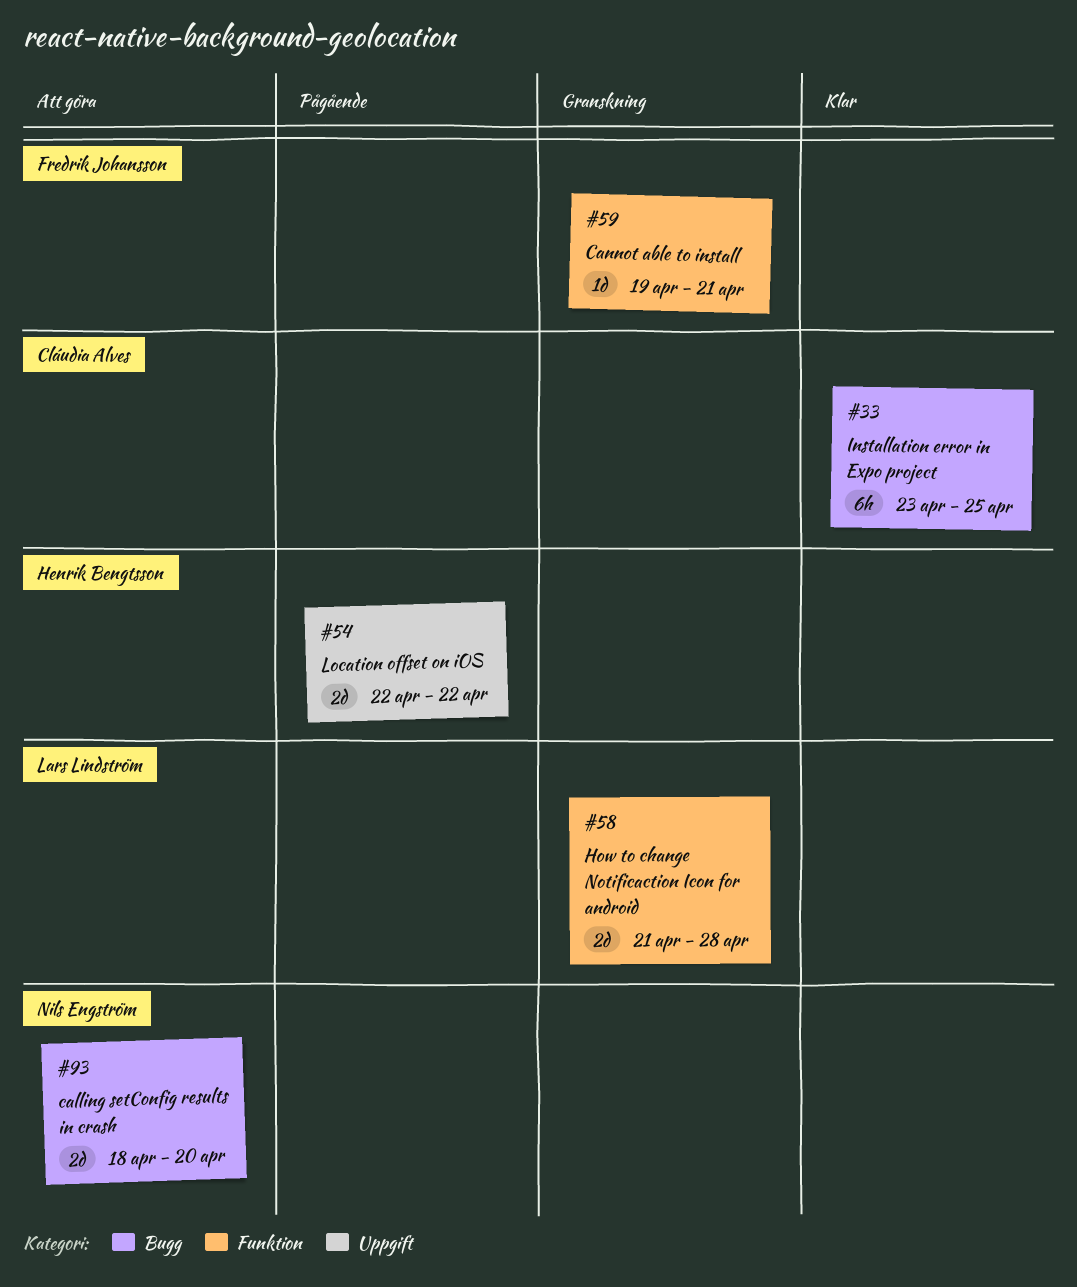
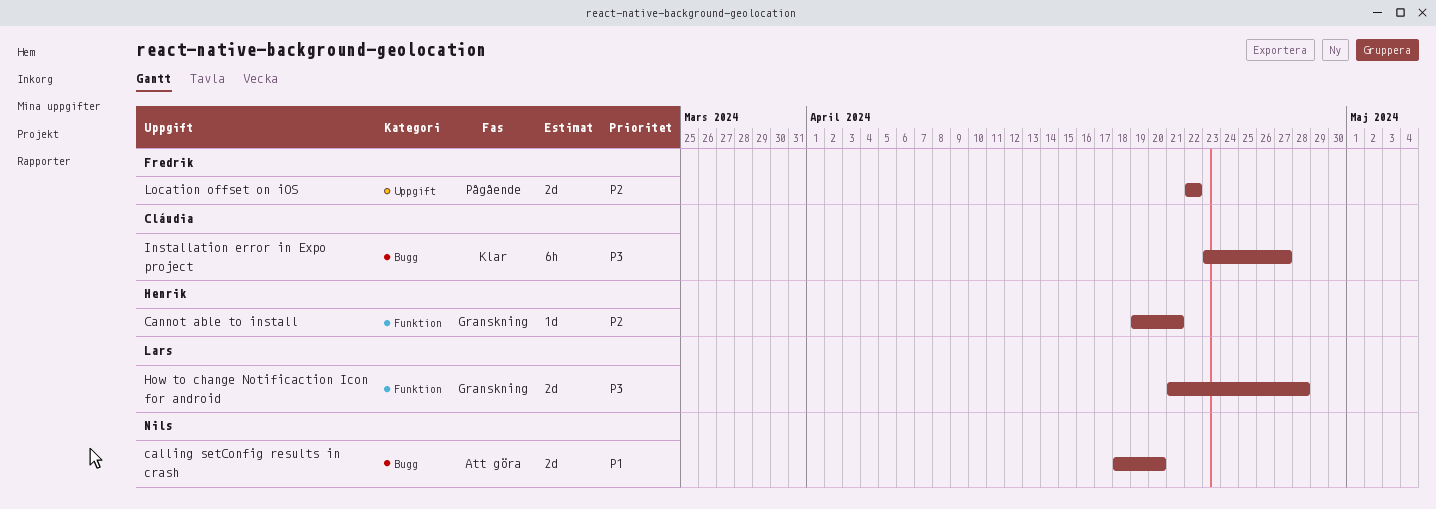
Cannot able to install, owner: Fredrik Johansson -> Henrik Bengtsson
Installation error in Expo project, due: Apr 25 -> Apr 27
Location offset on iOS, owner: Henrik Bengtsson -> Fredrik Johansson

